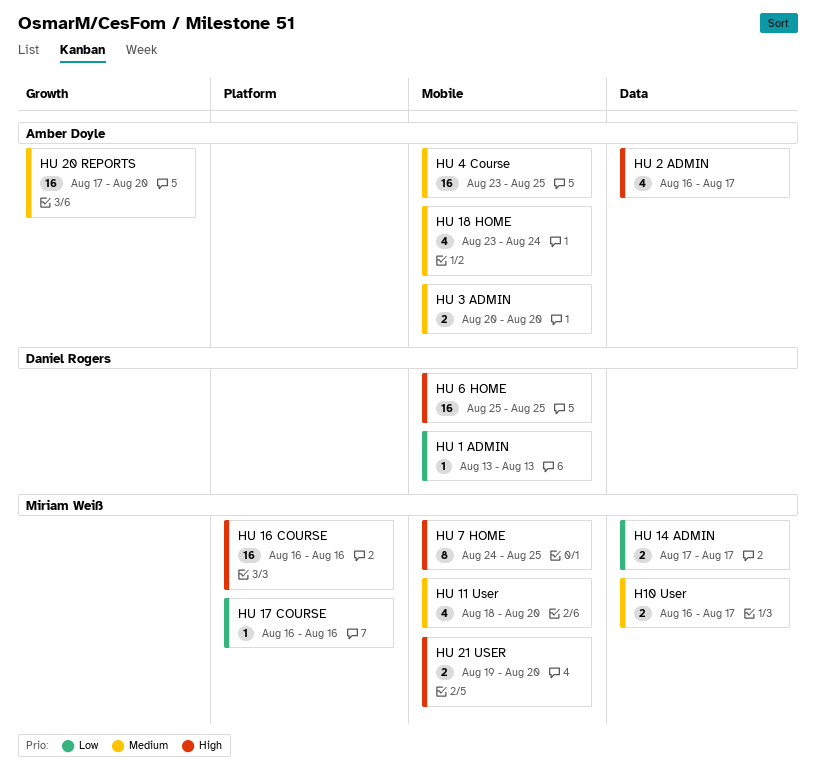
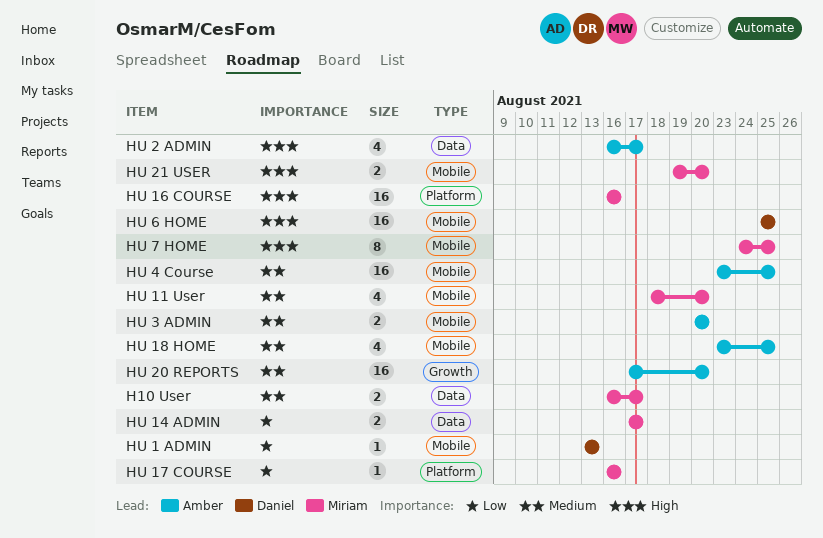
HU 18 HOME, due: Aug 24 -> Aug 25

